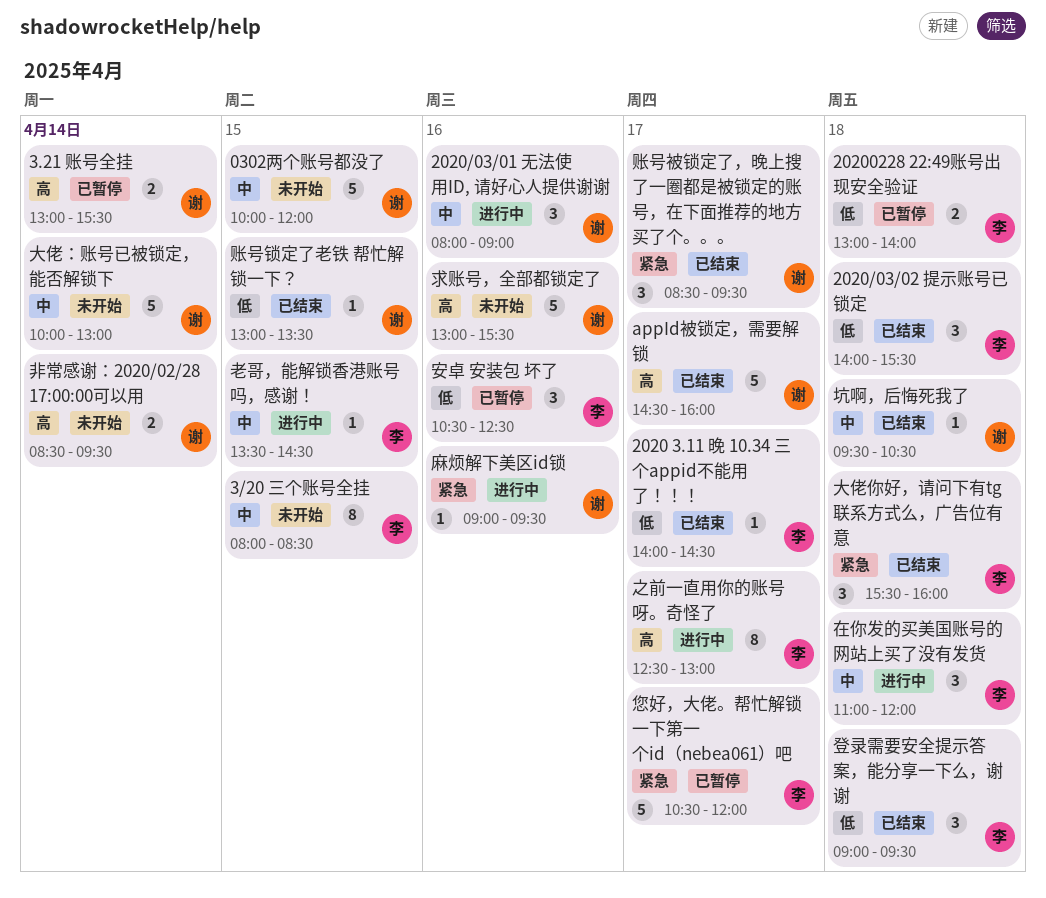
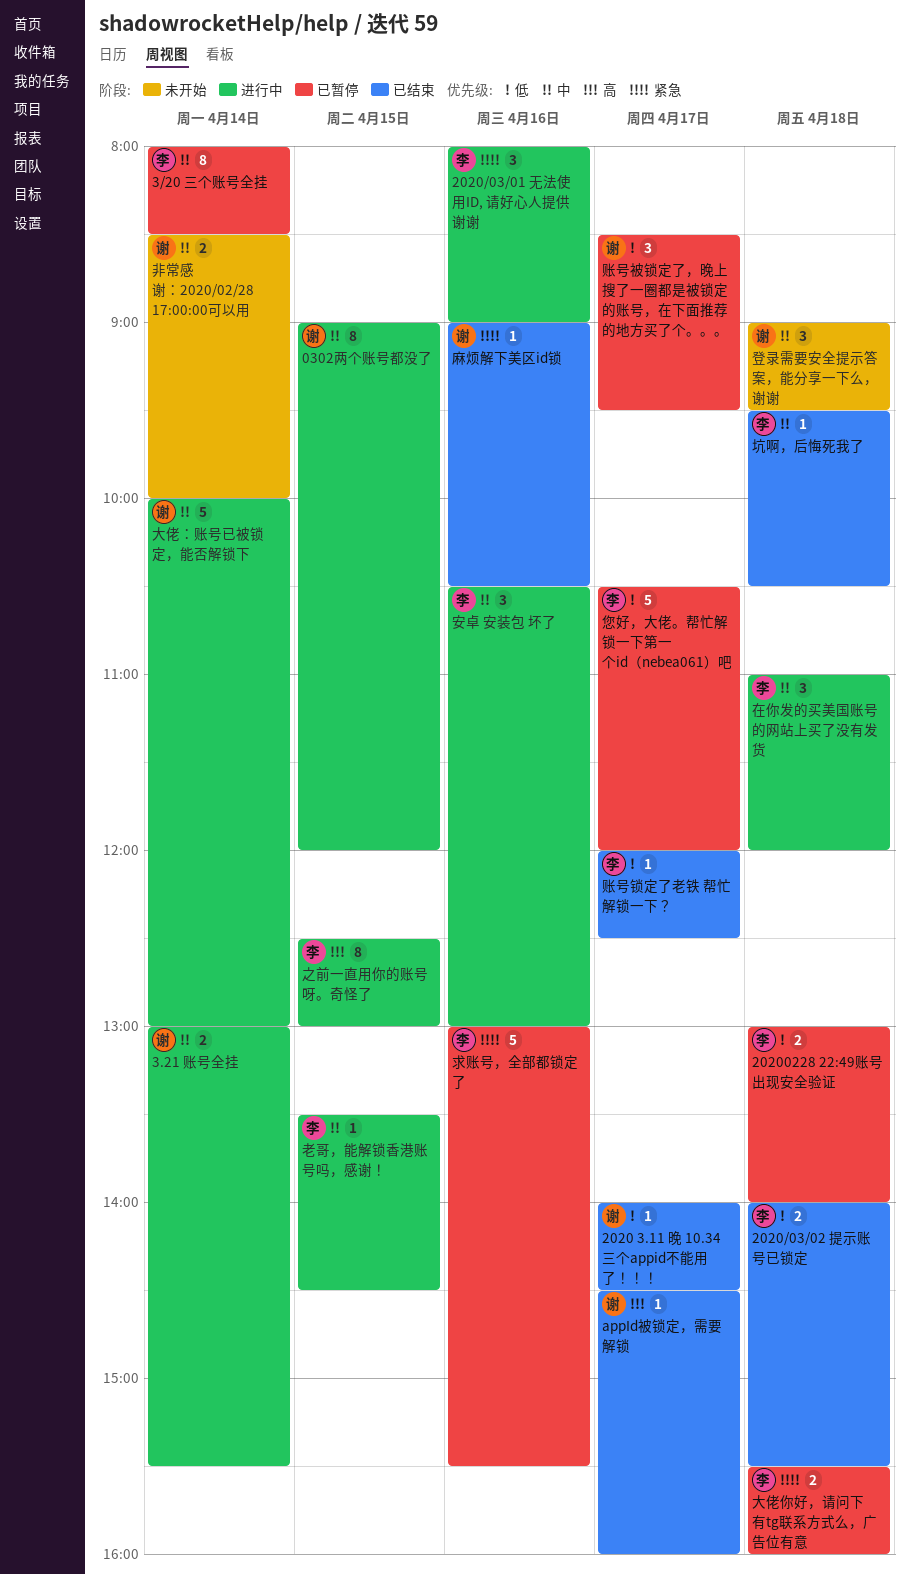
0302两个账号都没了, status: 未开始 -> 进行中
0302两个账号都没了, estimate: 5 -> 8
0302两个账号都没了, begins: 10:00 -> 09:00
2020 3.11 晚 10.34 三个appid不能用了！！！, owner: 李 -> 谢
2020/03/01 无法使用ID, 请好心人提供谢谢, owner: 谢 -> 李
2020/03/01 无法使用ID, 请好心人提供谢谢, priority: 中 -> 紧急
2020/03/02 提示账号已锁定, estimate: 3 -> 2
3.21 账号全挂, status: 已暂停 -> 进行中
3.21 账号全挂, priority: 高 -> 中
3/20 三个账号全挂, status: 未开始 -> 已暂停
3/20 三个账号全挂, day: Apr 15 -> Apr 14
appId被锁定，需要解锁, estimate: 5 -> 1
之前一直用你的账号呀。奇怪了, day: Apr 17 -> Apr 15
坑啊，后悔死我了, owner: 谢 -> 李
大佬你好，请问下有tg联系方式么，广告位有意, status: 已结束 -> 已暂停
大佬你好，请问下有tg联系方式么，广告位有意, estimate: 3 -> 2
大佬：账号已被锁定，能否解锁下, status: 未开始 -> 进行中
安卓 安装包 坏了, status: 已暂停 -> 进行中
安卓 安装包 坏了, priority: 低 -> 中
安卓 安装包 坏了, ends: 12:30 -> 13:00
您好，大佬。帮忙解锁一下第一个id（nebea061）吧, priority: 紧急 -> 低
求账号，全部都锁定了, status: 未开始 -> 已暂停
求账号，全部都锁定了, owner: 谢 -> 李
求账号，全部都锁定了, priority: 高 -> 紧急
登录需要安全提示答案，能分享一下么，谢谢, status: 已结束 -> 未开始
登录需要安全提示答案，能分享一下么，谢谢, owner: 李 -> 谢
登录需要安全提示答案，能分享一下么，谢谢, priority: 低 -> 中
账号被锁定了，晚上搜了一圈都是被锁定的账号，在下面推荐的地方买了个。。。, status: 已结束 -> 已暂停
账号被锁定了，晚上搜了一圈都是被锁定的账号，在下面推荐的地方买了个。。。, priority: 紧急 -> 低
账号锁定了老铁 帮忙解锁一下？, owner: 谢 -> 李
账号锁定了老铁 帮忙解锁一下？, day: Apr 15 -> Apr 17
账号锁定了老铁 帮忙解锁一下？, begins: 13:00 -> 12:00
账号锁定了老铁 帮忙解锁一下？, ends: 13:30 -> 12:30
非常感谢：2020/02/28 17:00:00可以用, priority: 高 -> 中
非常感谢：2020/02/28 17:00:00可以用, ends: 09:30 -> 10:00
麻烦解下美区id锁, status: 进行中 -> 已结束
麻烦解下美区id锁, ends: 09:30 -> 10:30

